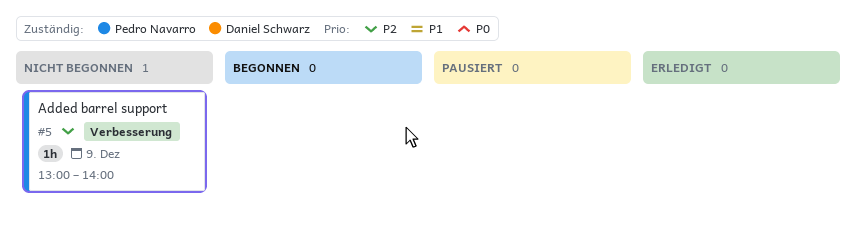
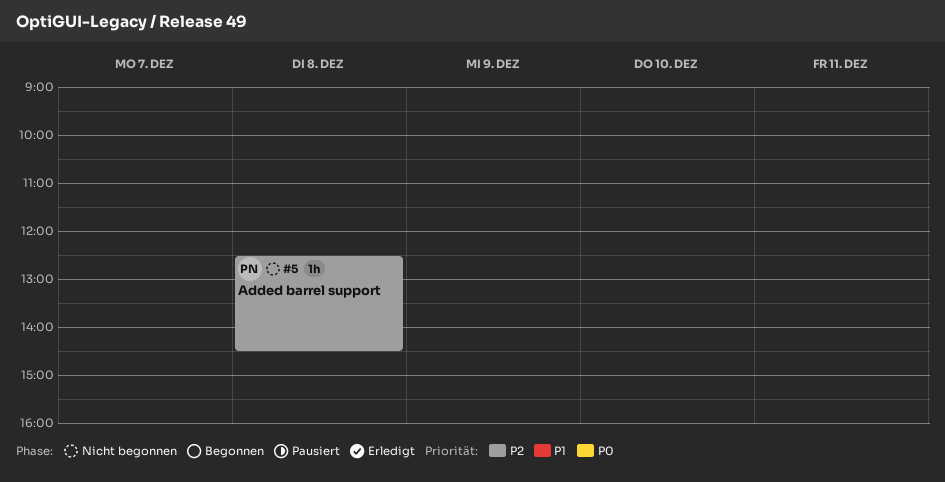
#5, day: Dec 9 -> Dec 8
#5, begins: 13:00 -> 12:30
#5, ends: 14:00 -> 14:30

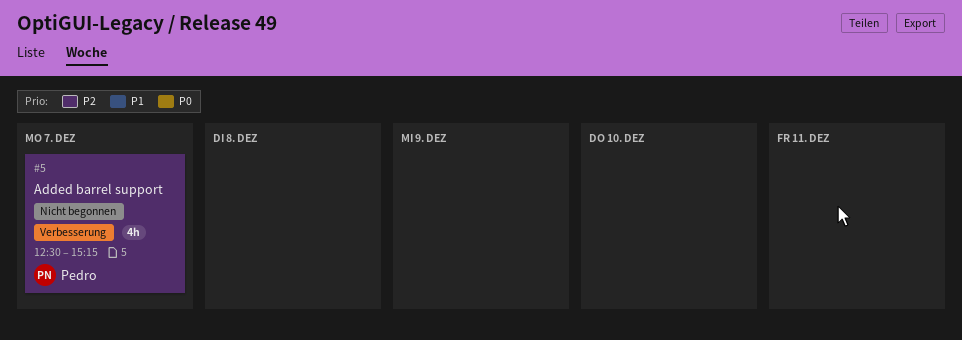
#5, estimate: 1h -> 4h
#5, day: Dec 8 -> Dec 7
#5, ends: 14:30 -> 15:15

